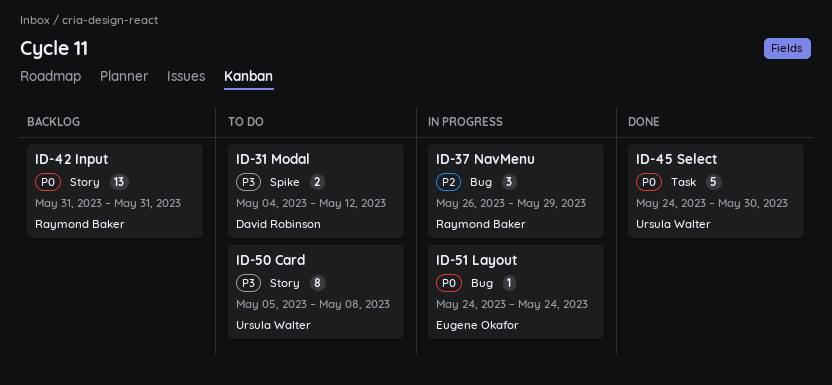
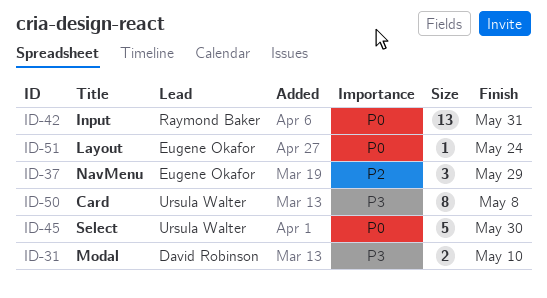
ID-31, due: May 12 -> May 10
ID-37, owner: Raymond Baker -> Eugene Okafor

